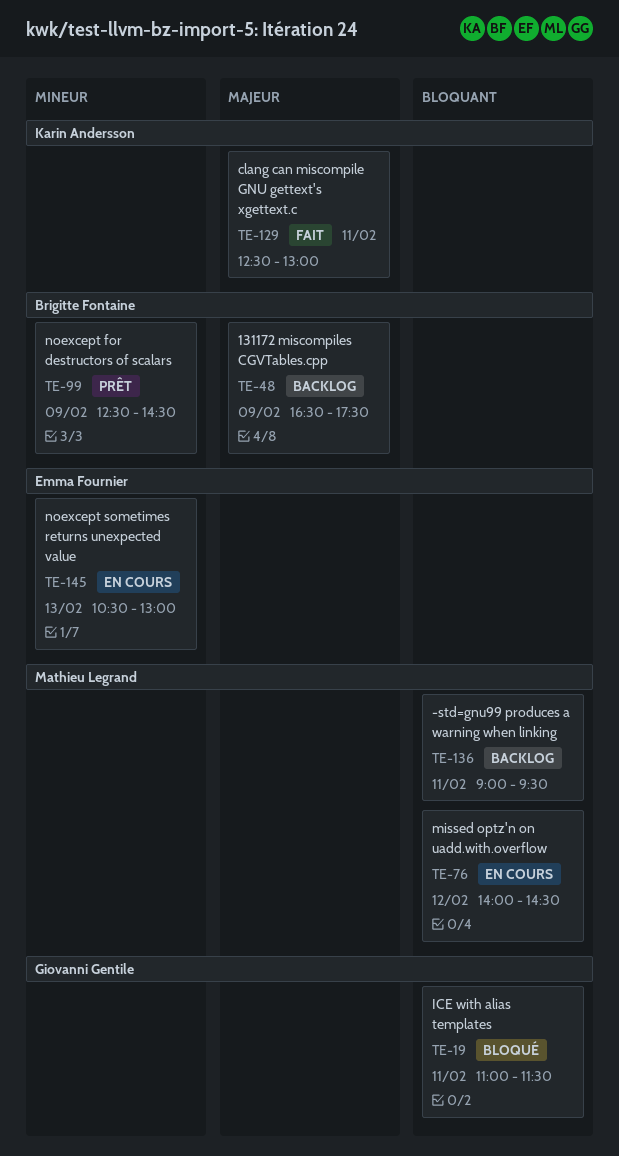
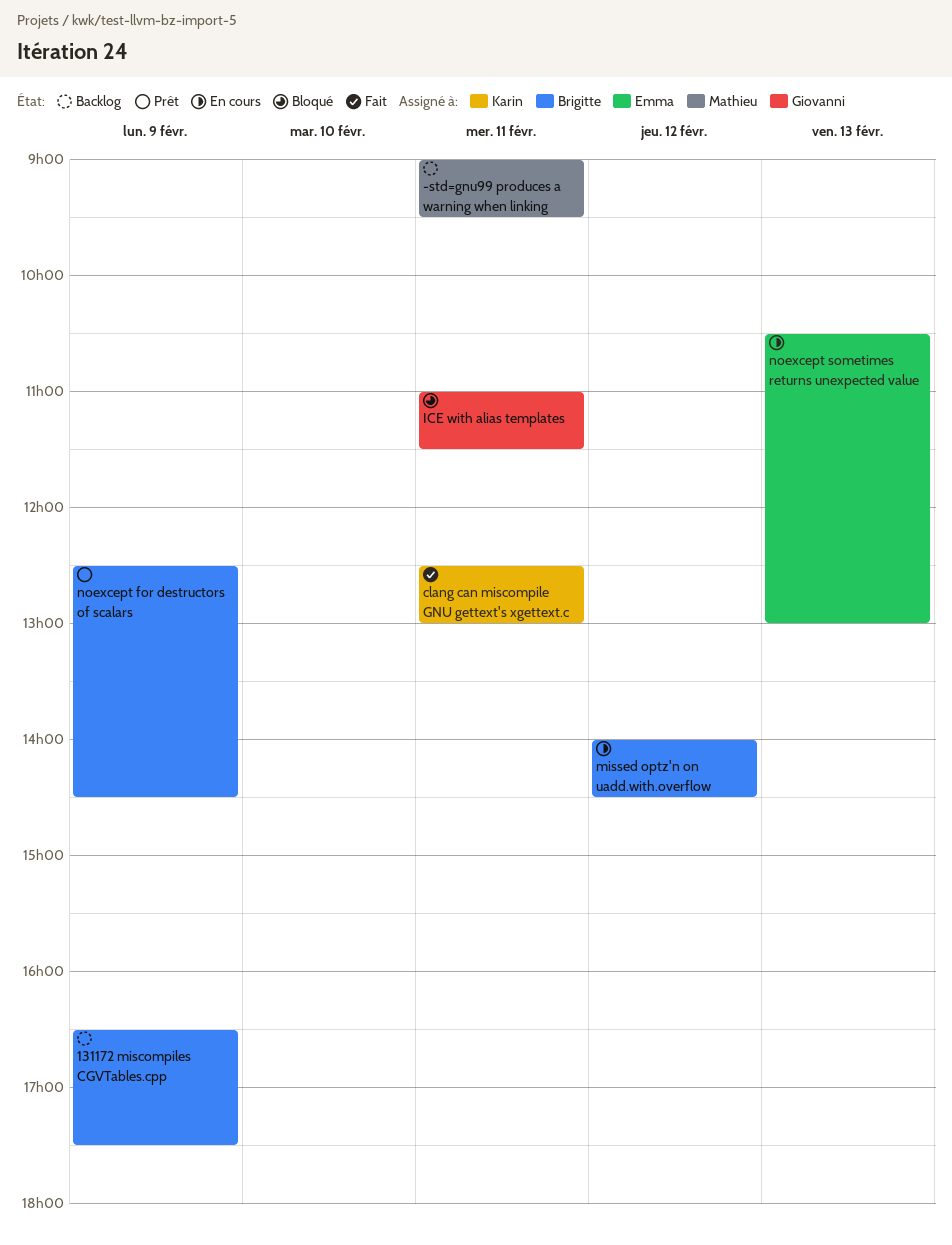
missed optz'n on uadd.with.overflow, owner: Mathieu Legrand -> Brigitte Fontaine

